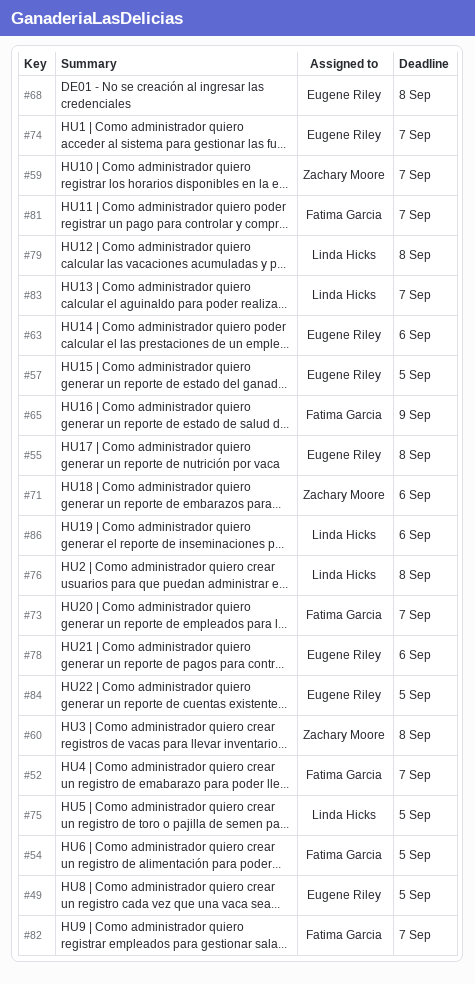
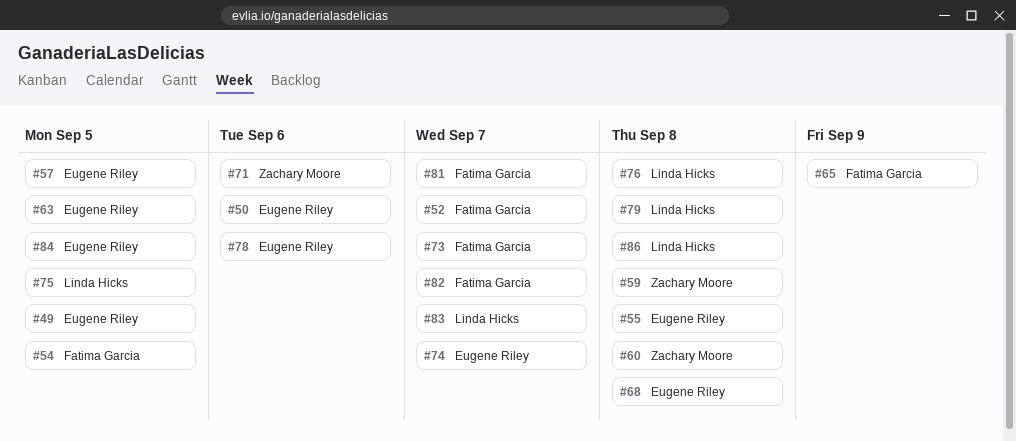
#50: none -> present
#59, due: Sep 7 -> Sep 8
#63, due: Sep 6 -> Sep 5
#86, due: Sep 6 -> Sep 8

